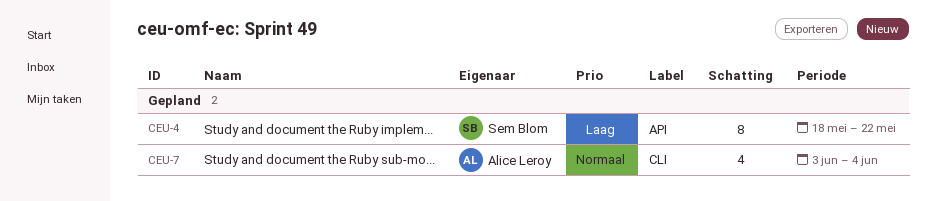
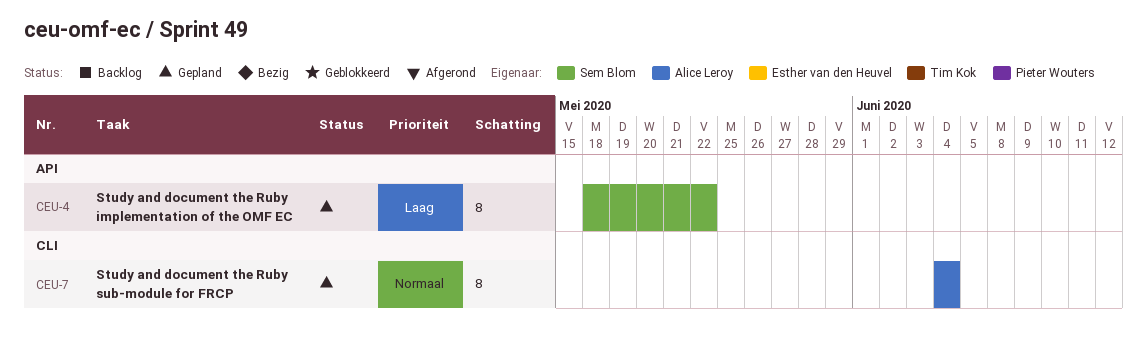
CEU-7, estimate: 4 -> 8
CEU-7, start: Jun 3 -> Jun 4

